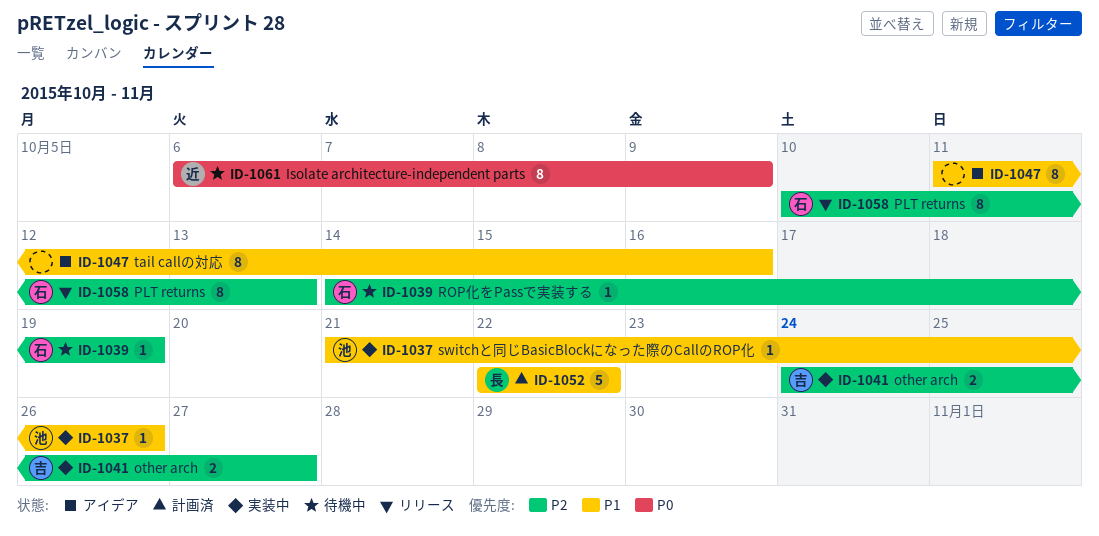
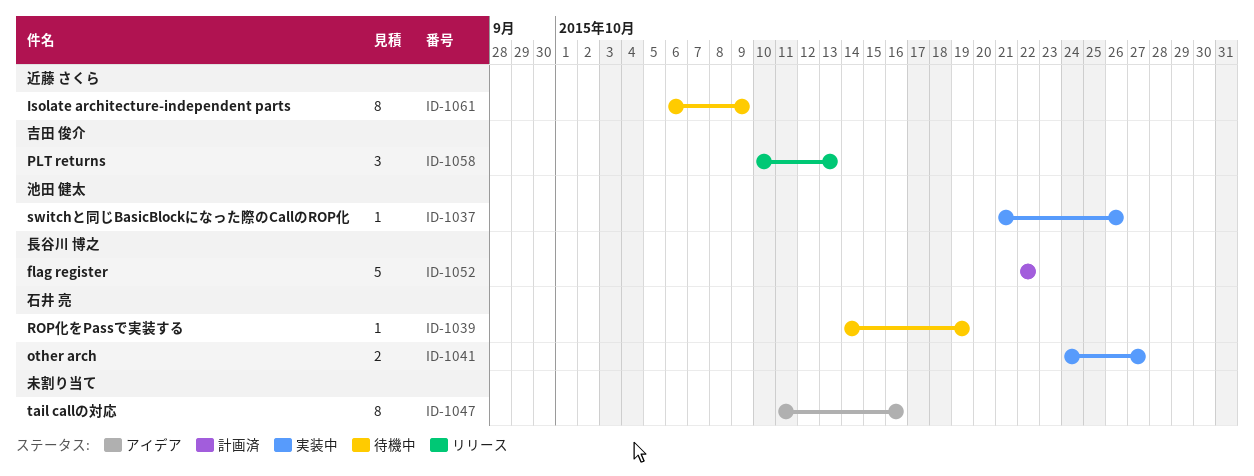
ID-1041, owner: 吉田 俊介 -> 石井 亮
ID-1058, owner: 石井 亮 -> 吉田 俊介
ID-1058, estimate: 8 -> 3

